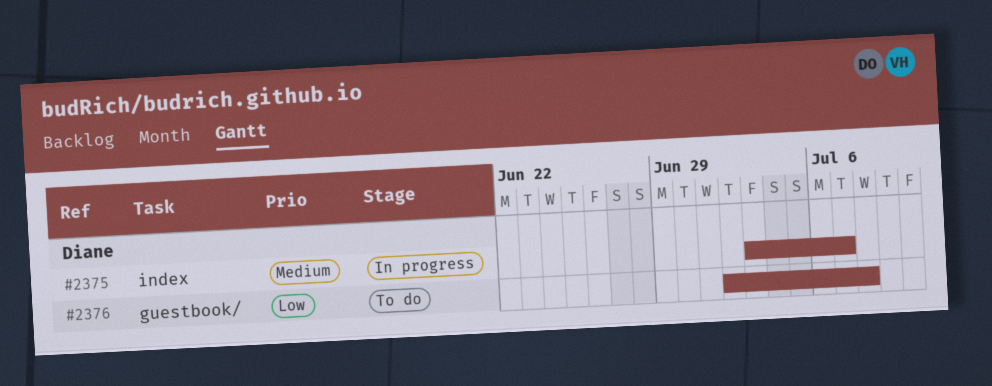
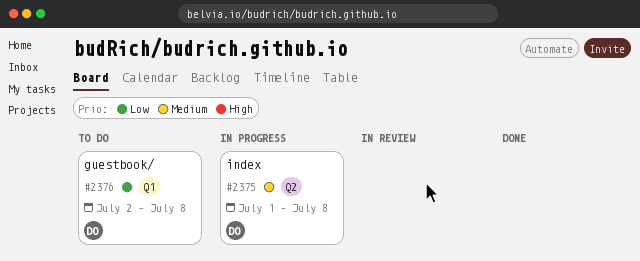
#2375, start: Jul 3 -> Jul 1
#2375, due: Jul 7 -> Jul 8

